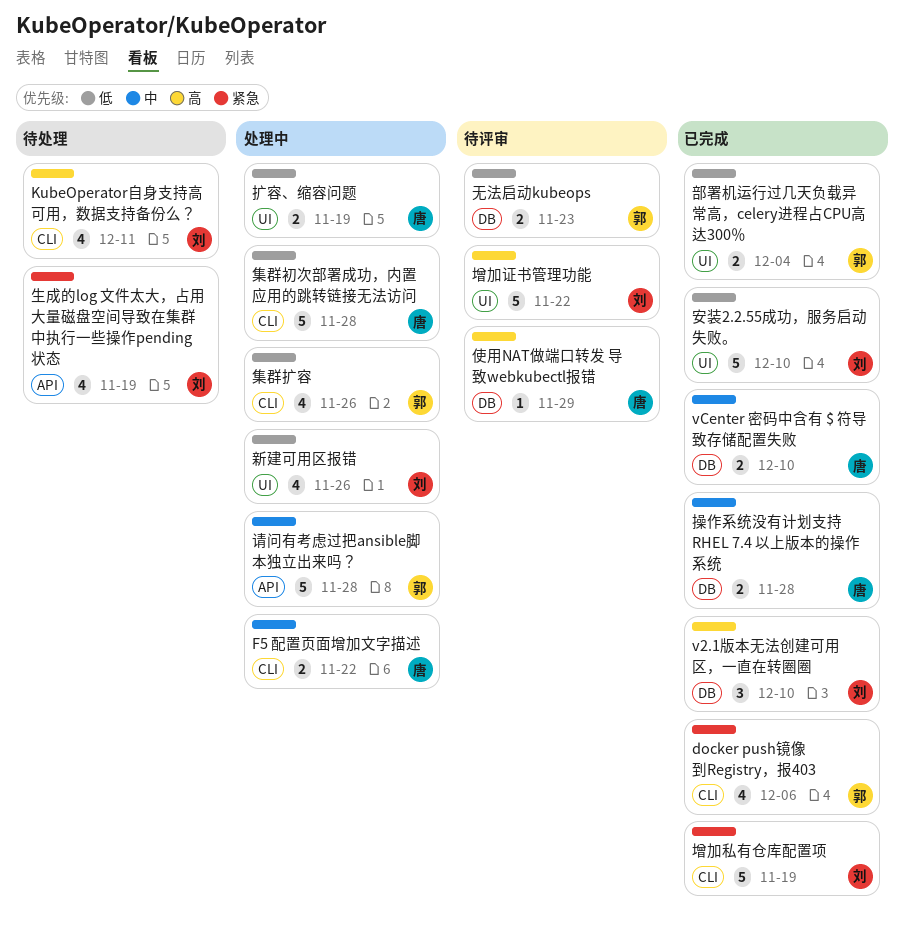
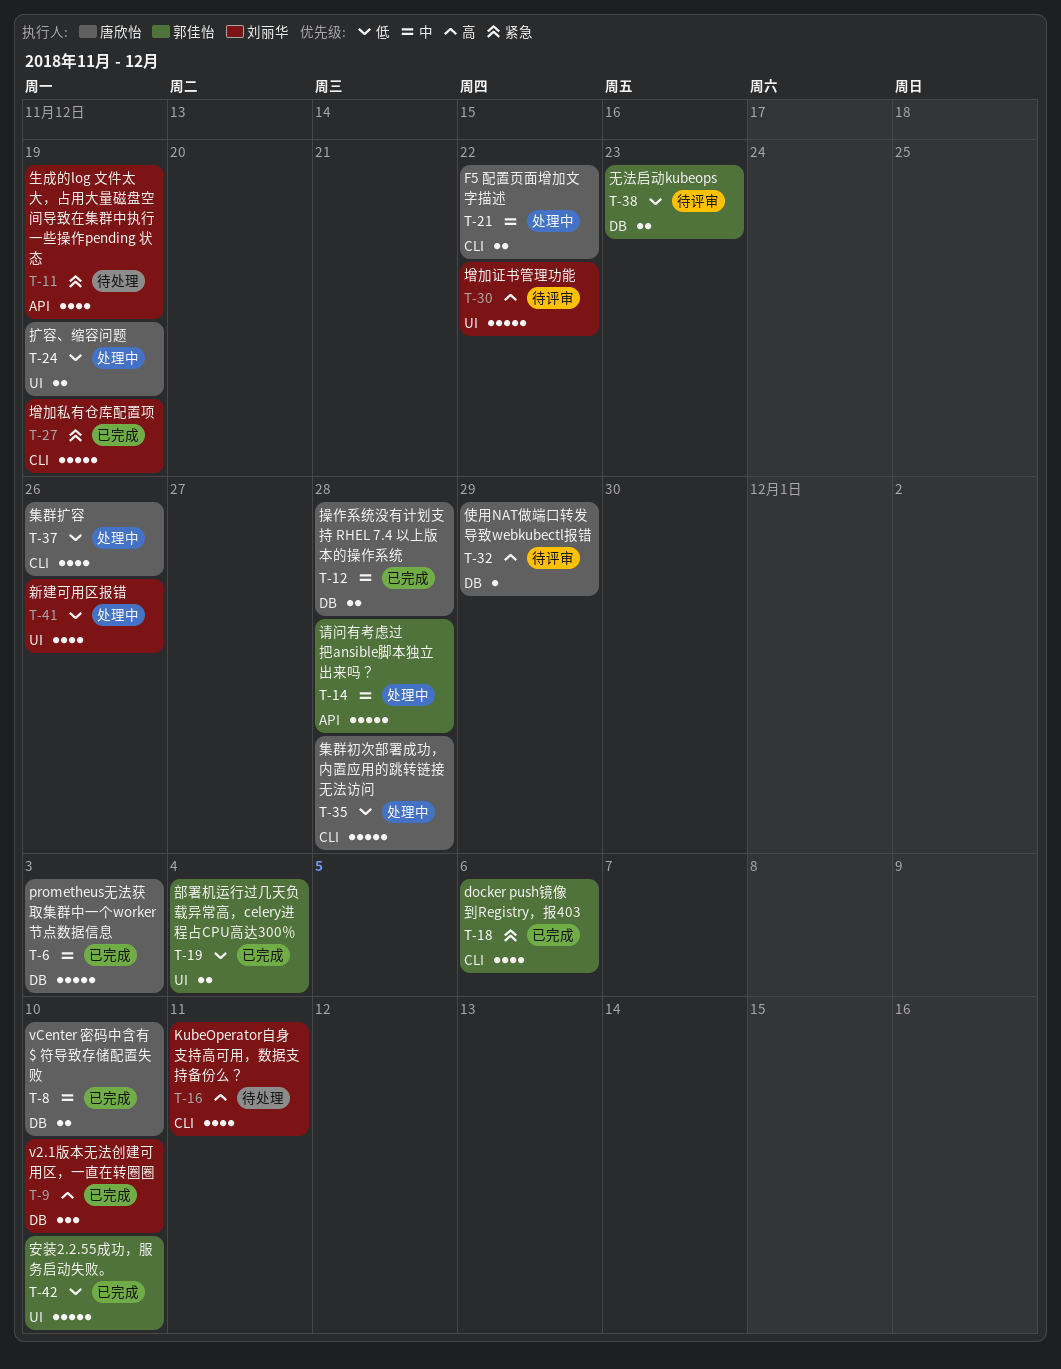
prometheus无法获取集群中一个worker节点数据信息: none -> present
安装2.2.55成功，服务启动失败。, owner: 刘丽华 -> 郭佳怡
集群扩容, owner: 郭佳怡 -> 唐欣怡

